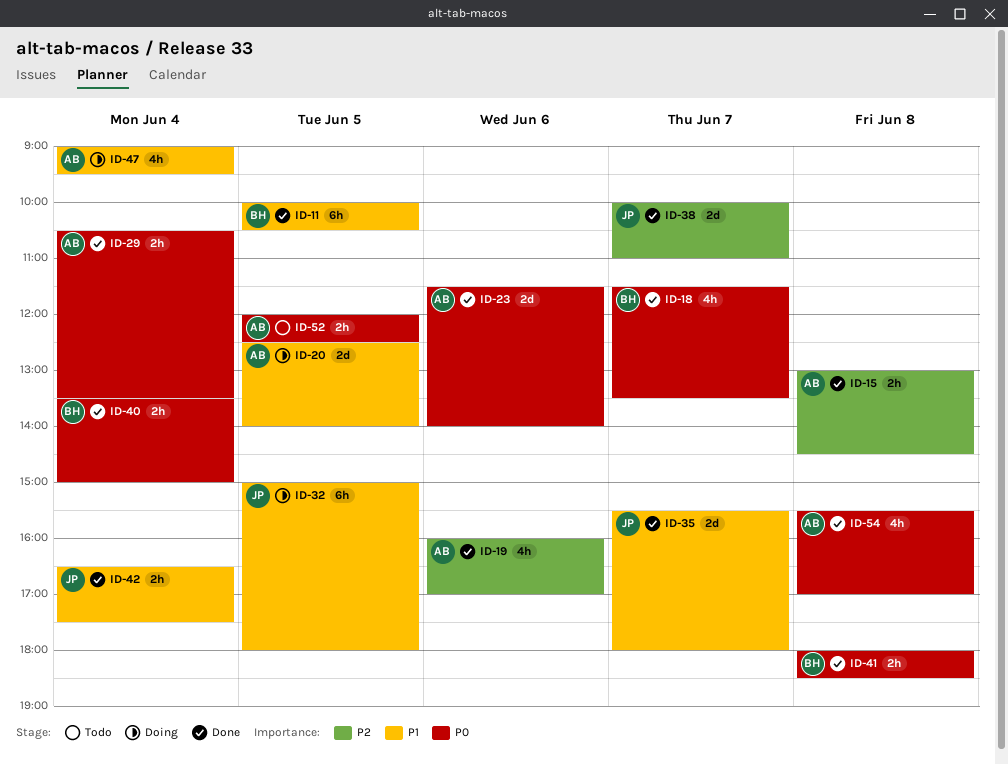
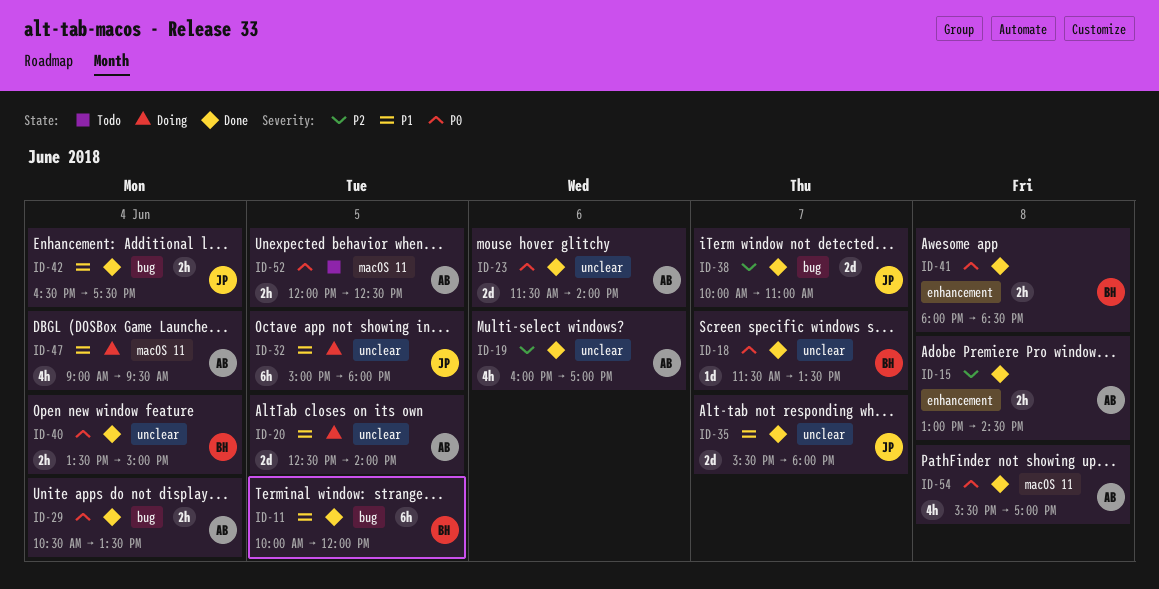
ID-11, ends: 10:30 -> 12:00
ID-18, estimate: 4h -> 1d

